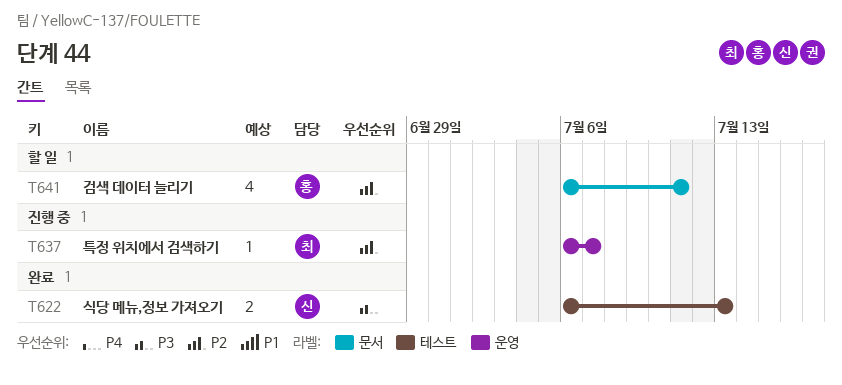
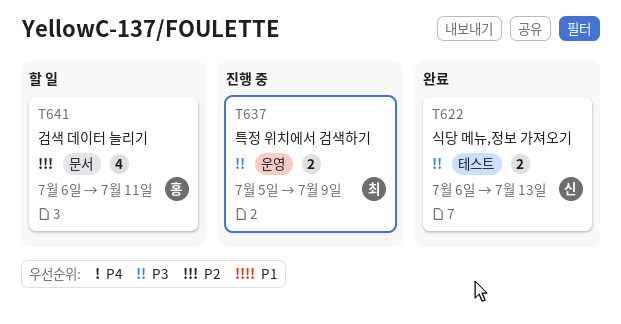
T637, priority: P2 -> P3
T637, estimate: 1 -> 2
T637, start: Jul 6 -> Jul 5
T637, due: Jul 7 -> Jul 9

